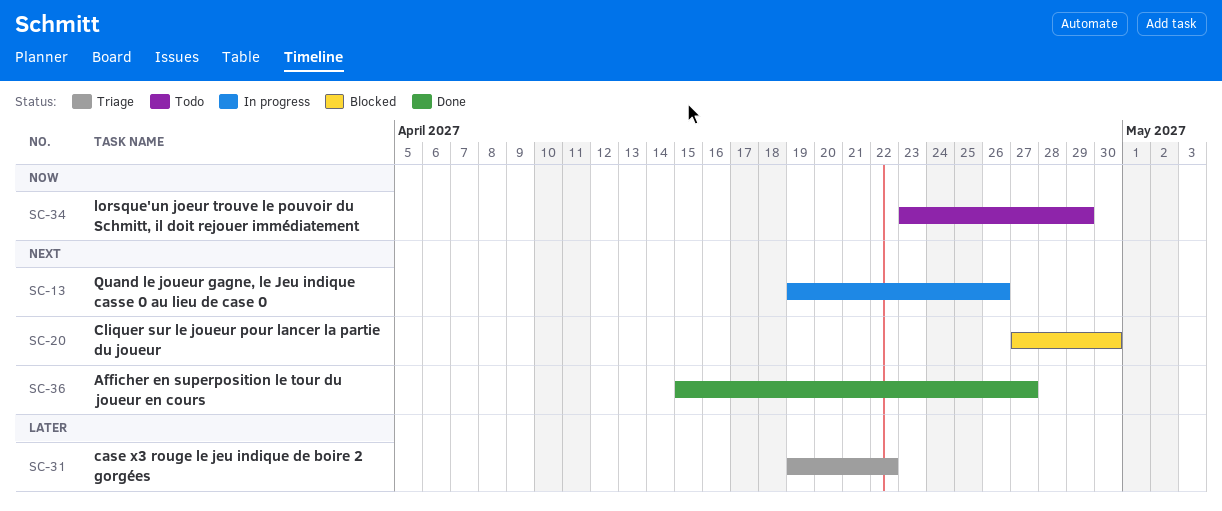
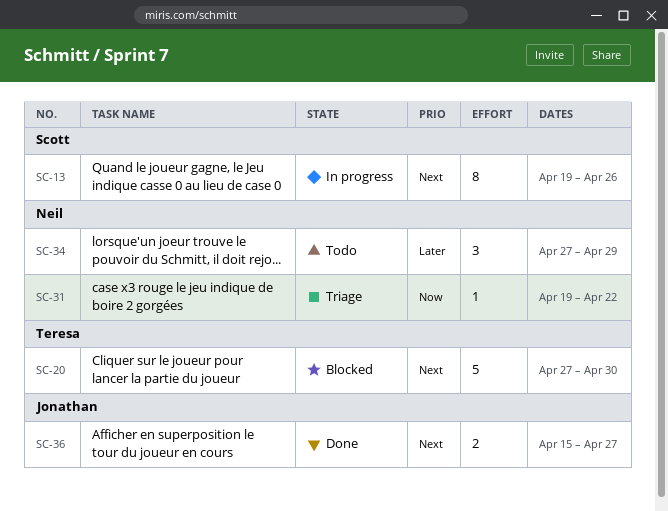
SC-31, priority: Later -> Now
SC-34, priority: Now -> Later
SC-34, start: Apr 23 -> Apr 27

